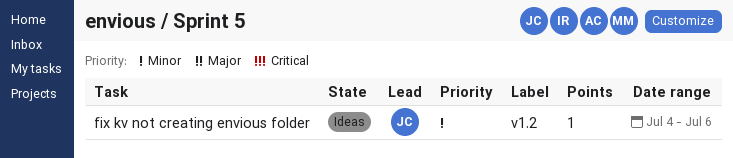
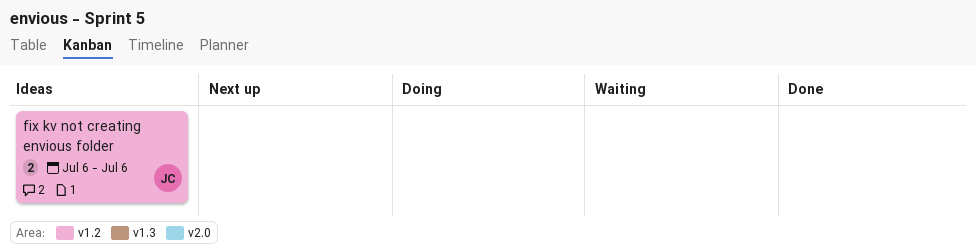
fix kv not creating envious folder, estimate: 1 -> 2
fix kv not creating envious folder, start: Jul 4 -> Jul 6

